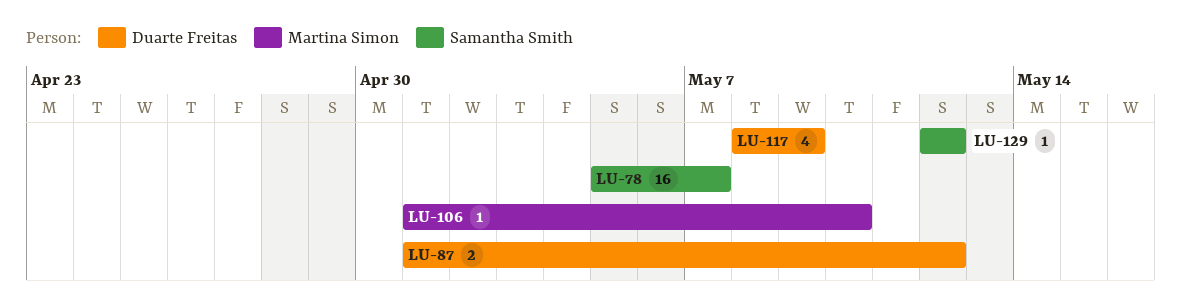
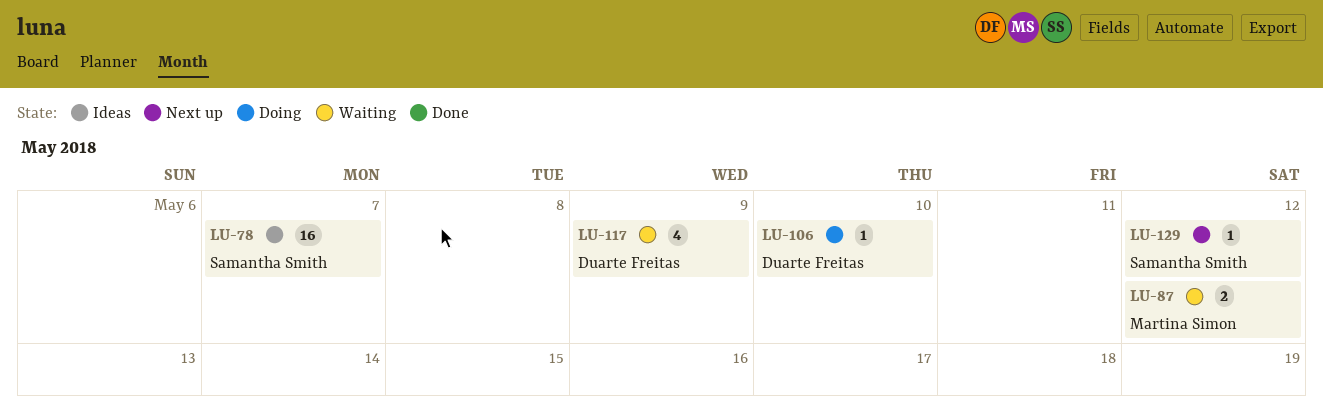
LU-87, owner: Duarte Freitas -> Martina Simon
LU-106, owner: Martina Simon -> Duarte Freitas

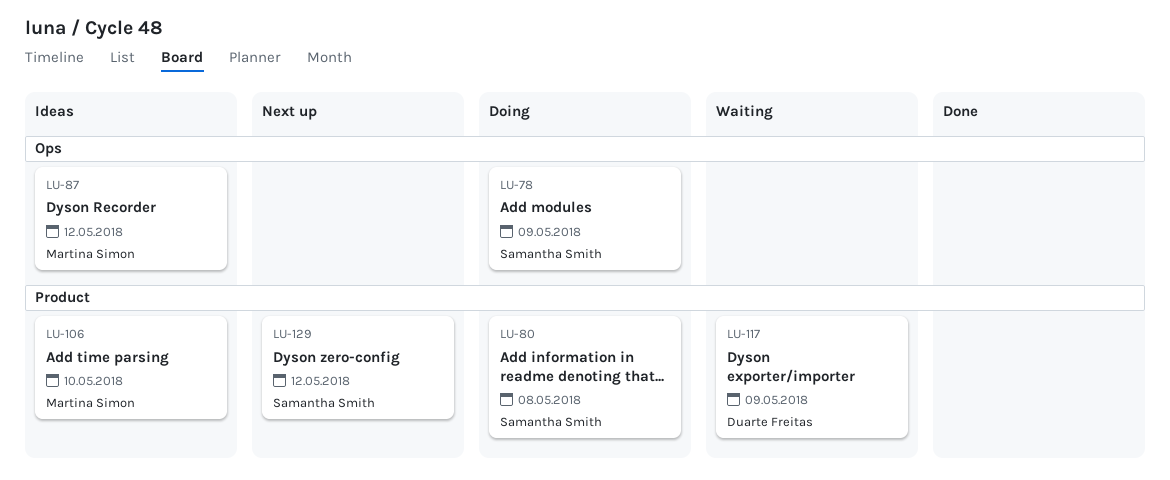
LU-78, status: Ideas -> Doing
LU-78, due: May 7 -> May 9
LU-80: none -> present
LU-87, status: Waiting -> Ideas
LU-106, status: Doing -> Ideas
LU-106, owner: Duarte Freitas -> Martina Simon

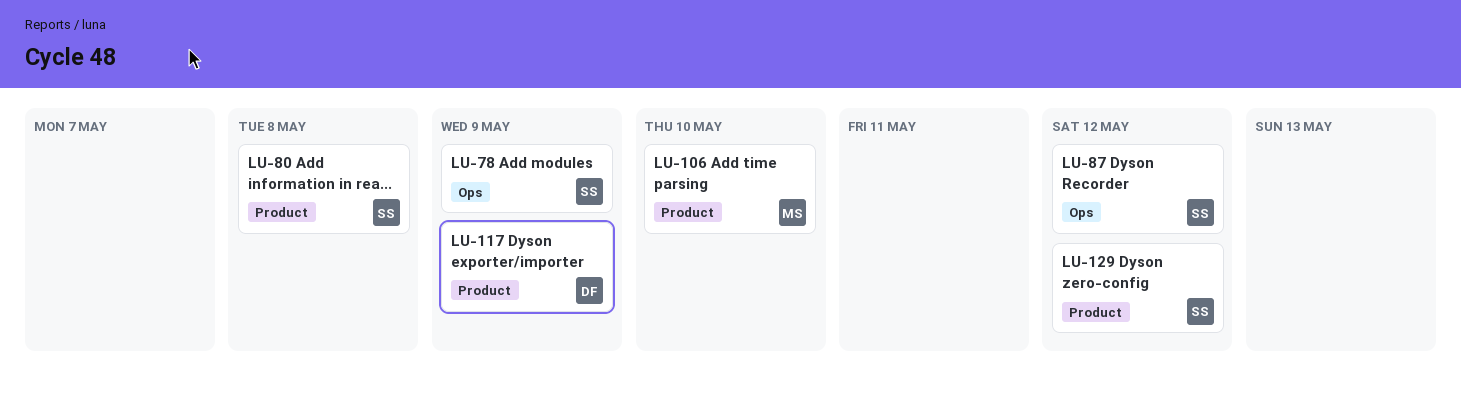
LU-87, owner: Martina Simon -> Samantha Smith

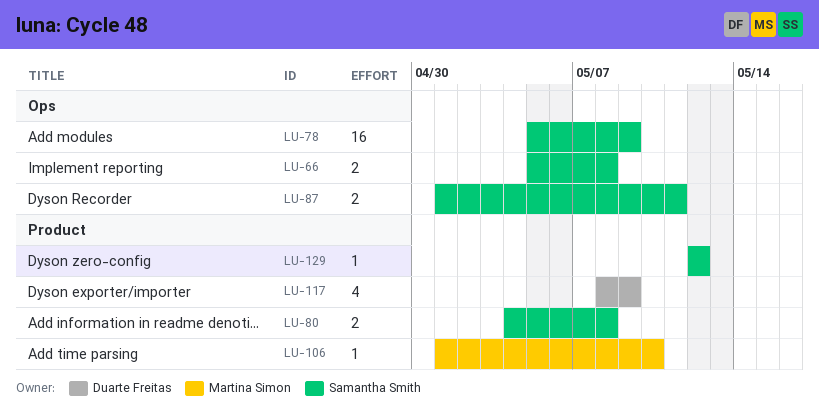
LU-66: none -> present
LU-87, due: May 12 -> May 11

